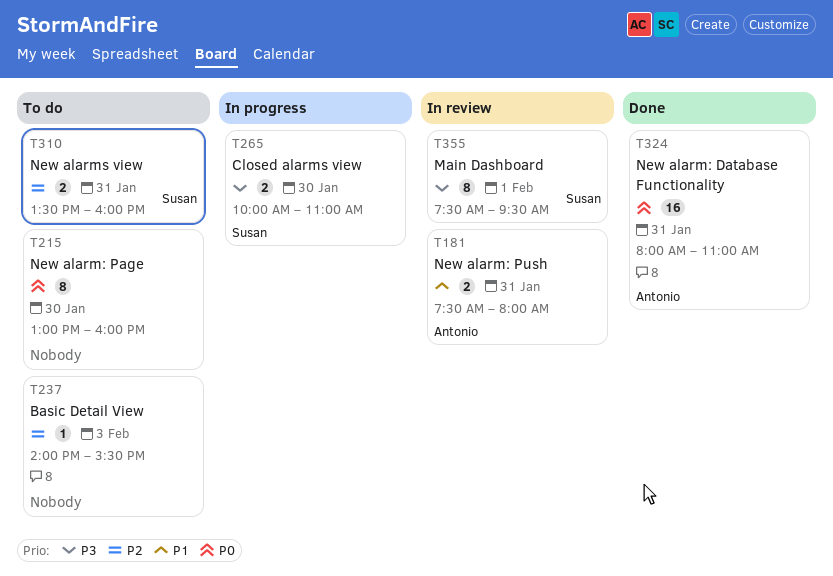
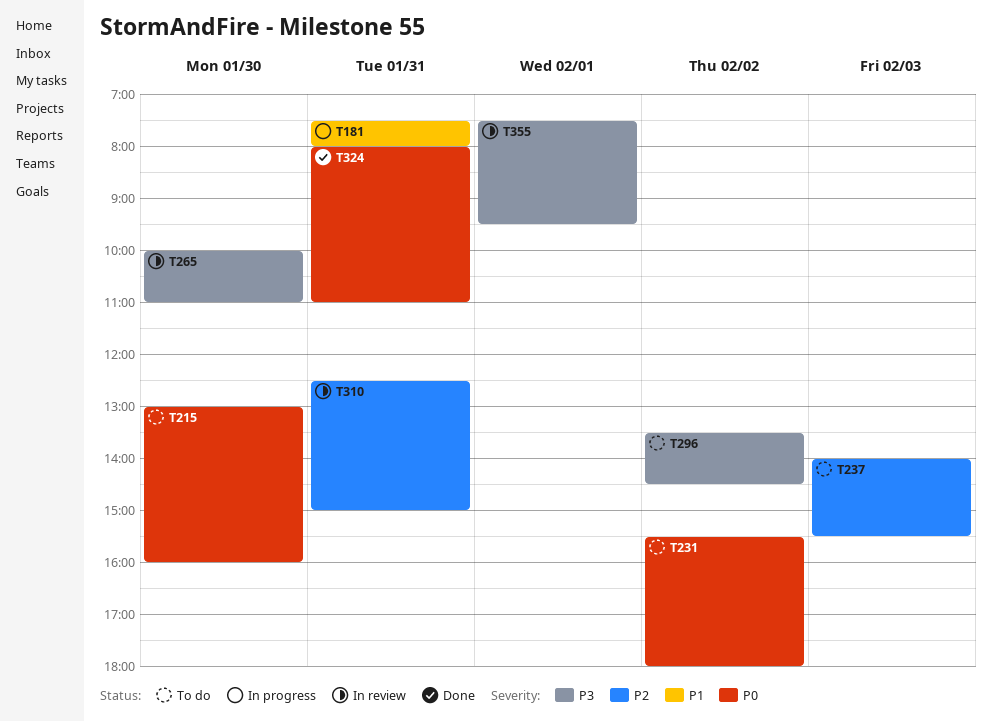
T181, status: In review -> In progress
T231: none -> present
T265, status: In progress -> In review
T296: none -> present
T310, status: To do -> In review
T310, begins: 13:30 -> 12:30
T310, ends: 16:00 -> 15:00

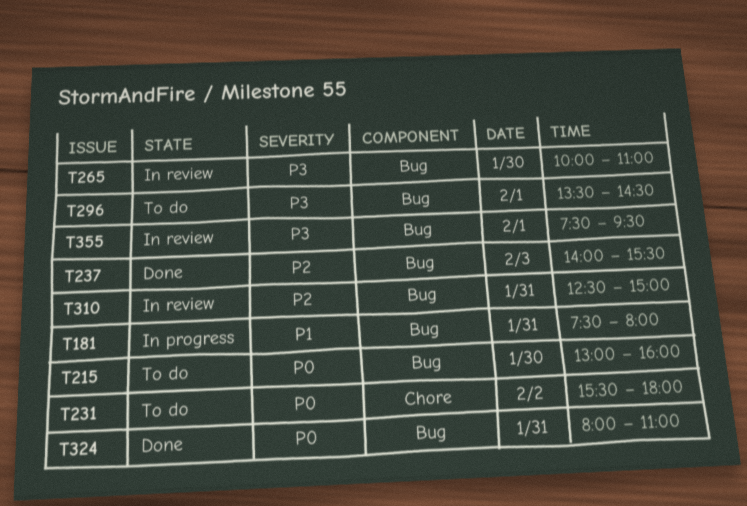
T237, status: To do -> Done
T296, day: Feb 2 -> Feb 1

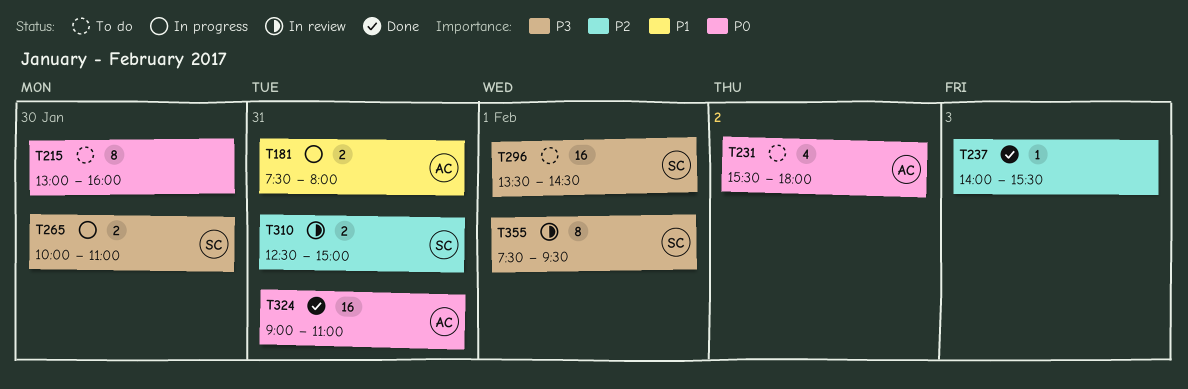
T265, status: In review -> In progress
T324, begins: 08:00 -> 09:00

